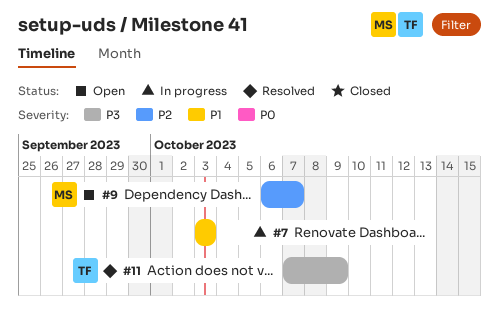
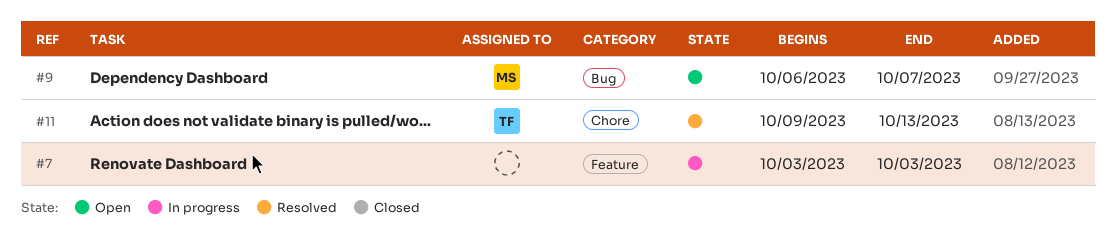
#11, start: Oct 7 -> Oct 9
#11, due: Oct 9 -> Oct 13

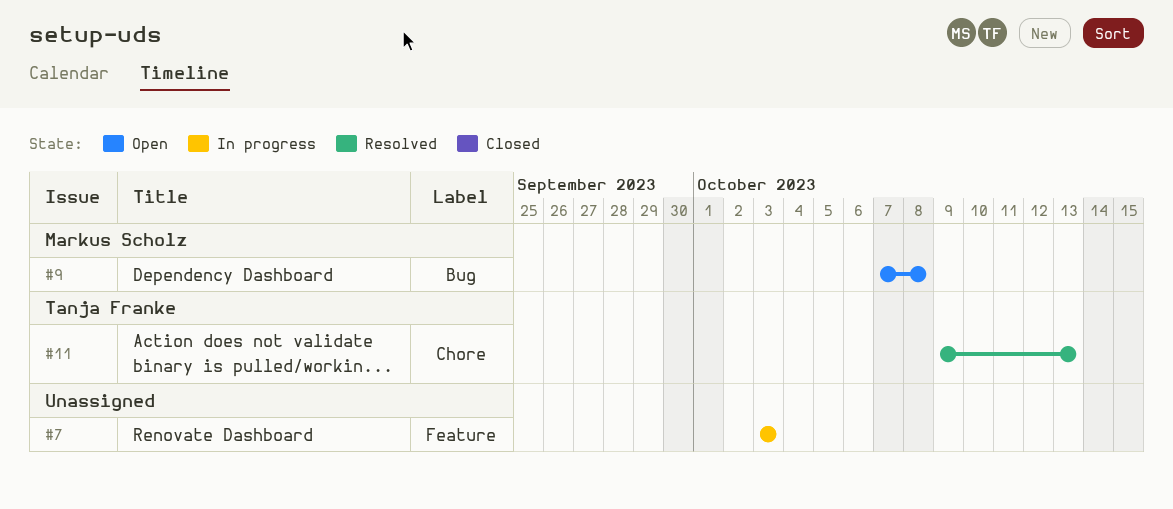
#9, start: Oct 6 -> Oct 7
#9, due: Oct 7 -> Oct 8

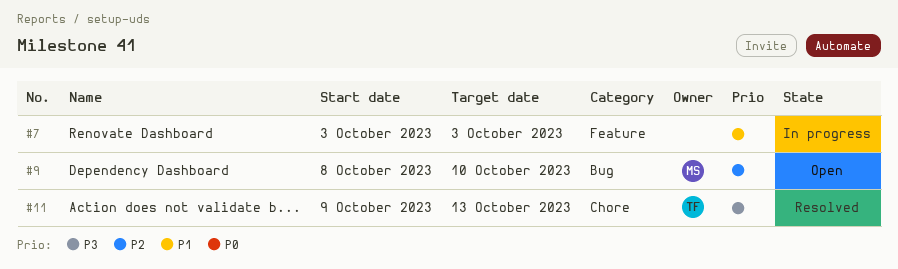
#9, start: Oct 7 -> Oct 8
#9, due: Oct 8 -> Oct 10

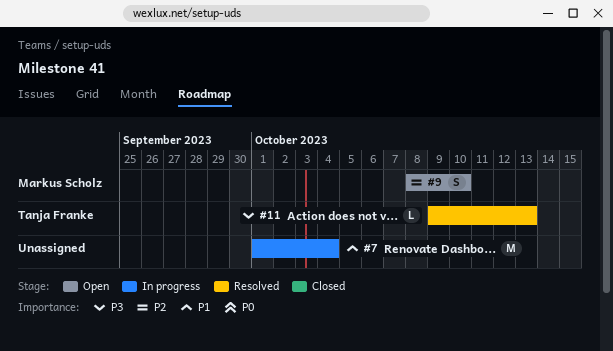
#7, start: Oct 3 -> Oct 1
#7, due: Oct 3 -> Oct 4

